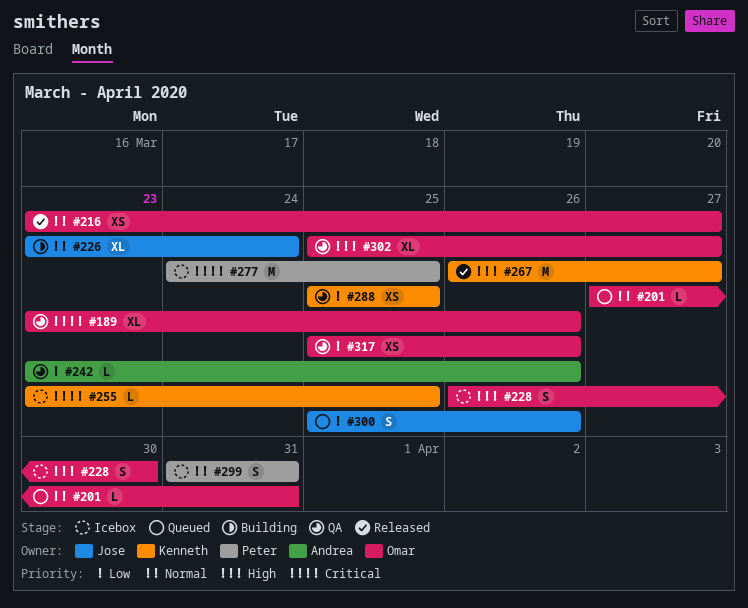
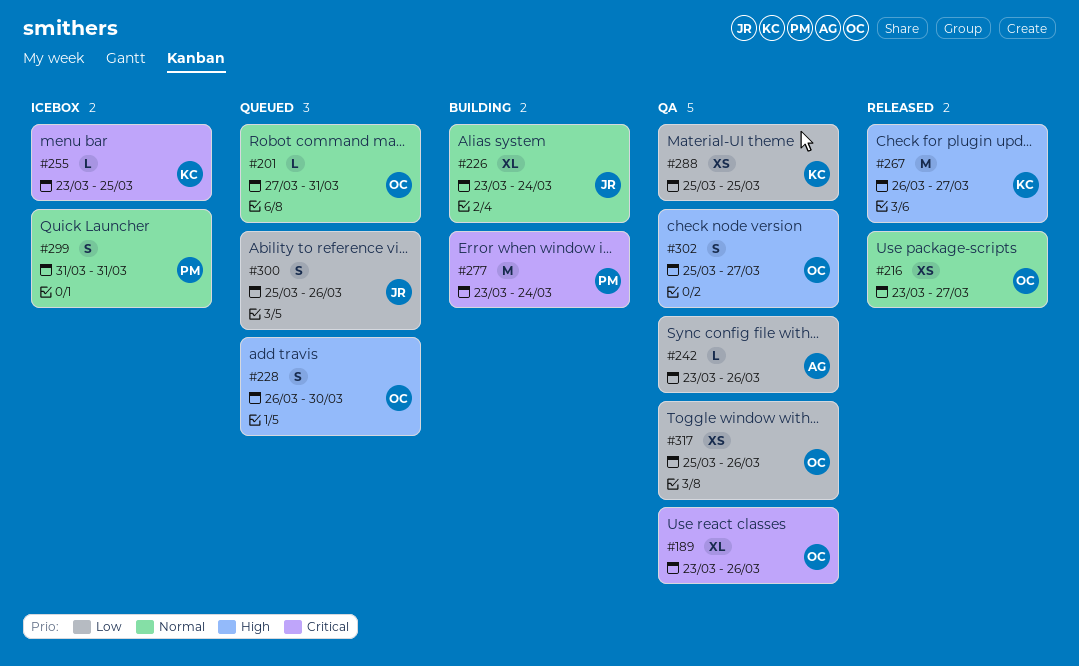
#228, status: Icebox -> Queued
#277, status: Icebox -> Building
#277, start: Mar 24 -> Mar 23
#277, due: Mar 25 -> Mar 24
#302, estimate: XL -> S

